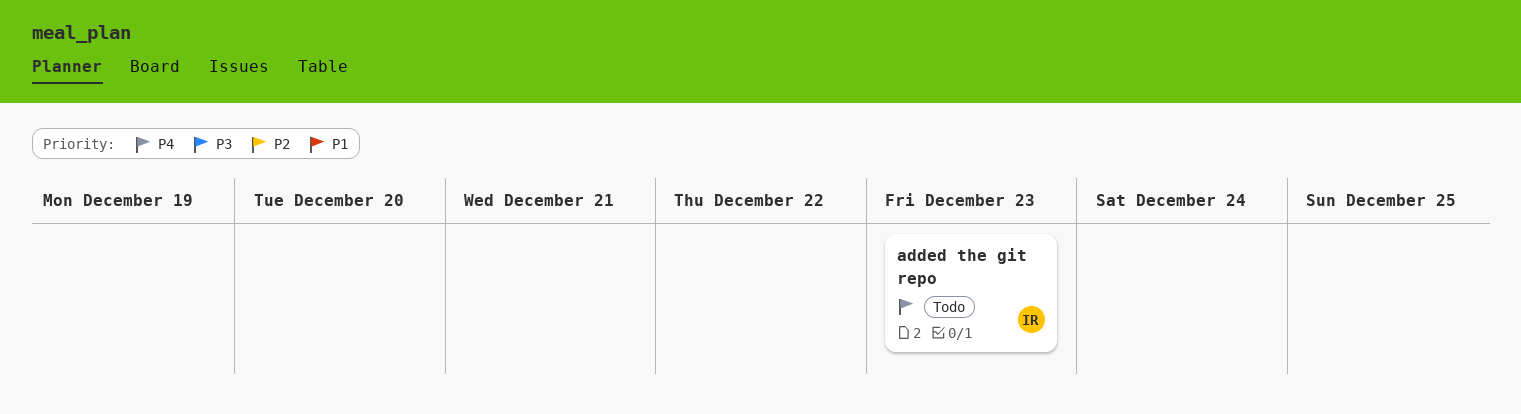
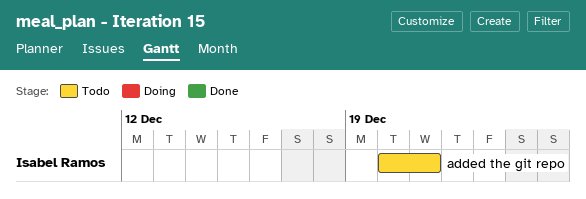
added the git repo, due: Dec 23 -> Dec 21

